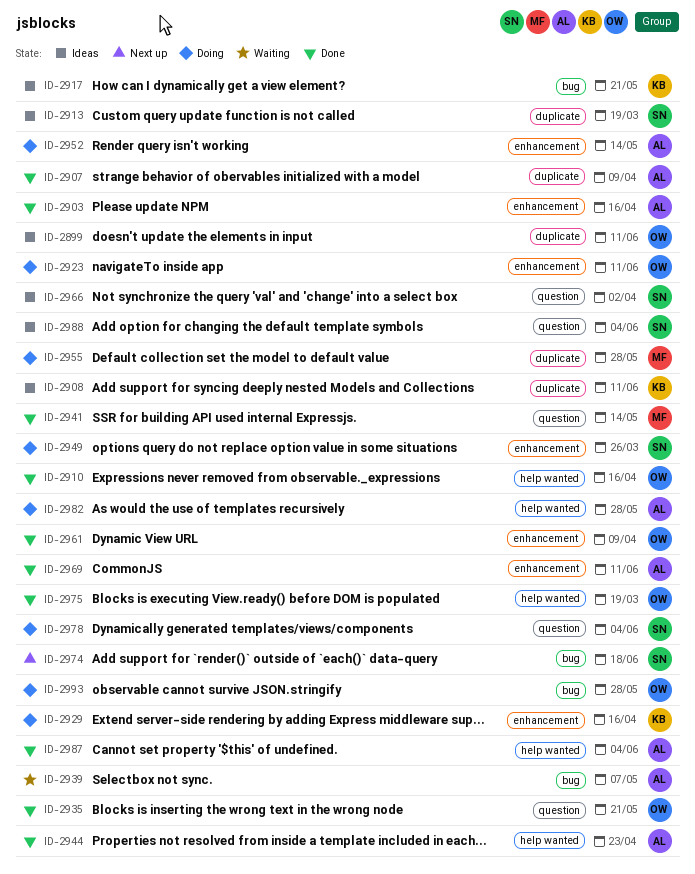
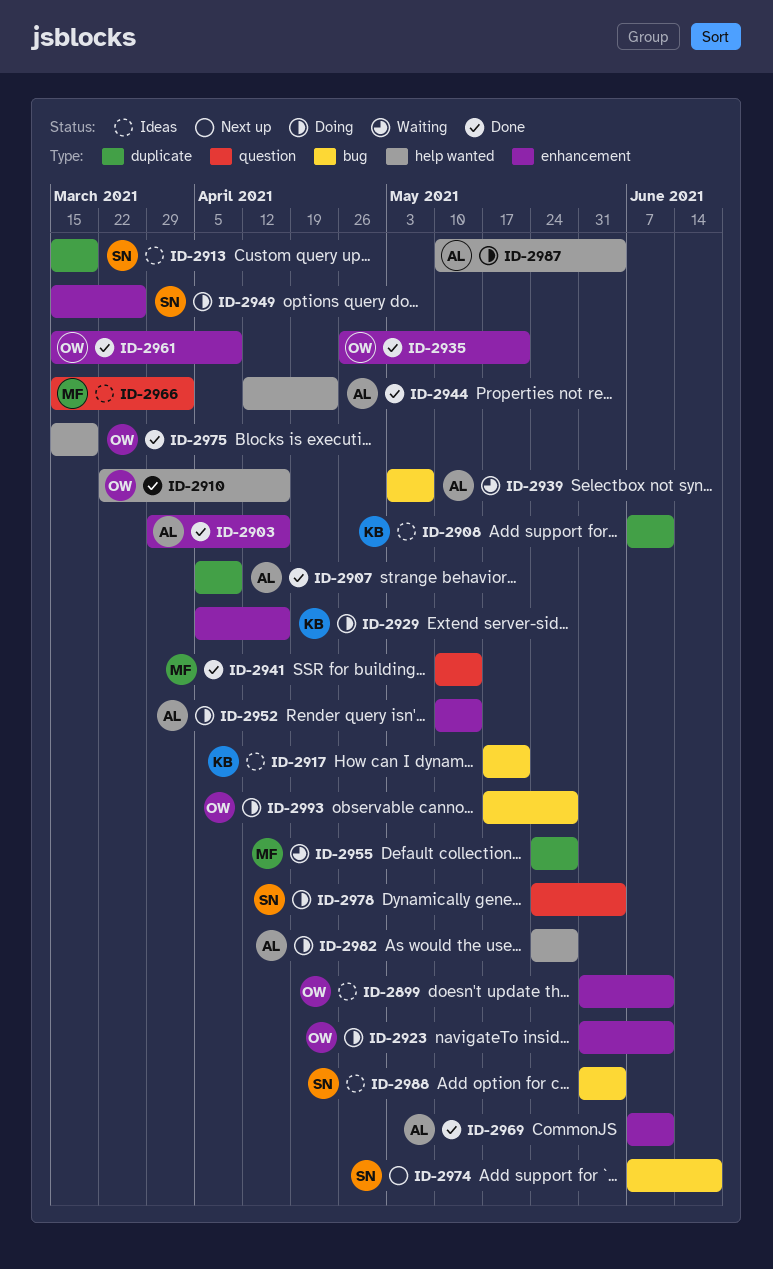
ID-2899, label: duplicate -> enhancement
ID-2935, label: question -> enhancement
ID-2955, status: Doing -> Waiting
ID-2966, owner: SN -> MF
ID-2987, status: Done -> Doing
ID-2988, label: question -> bug

